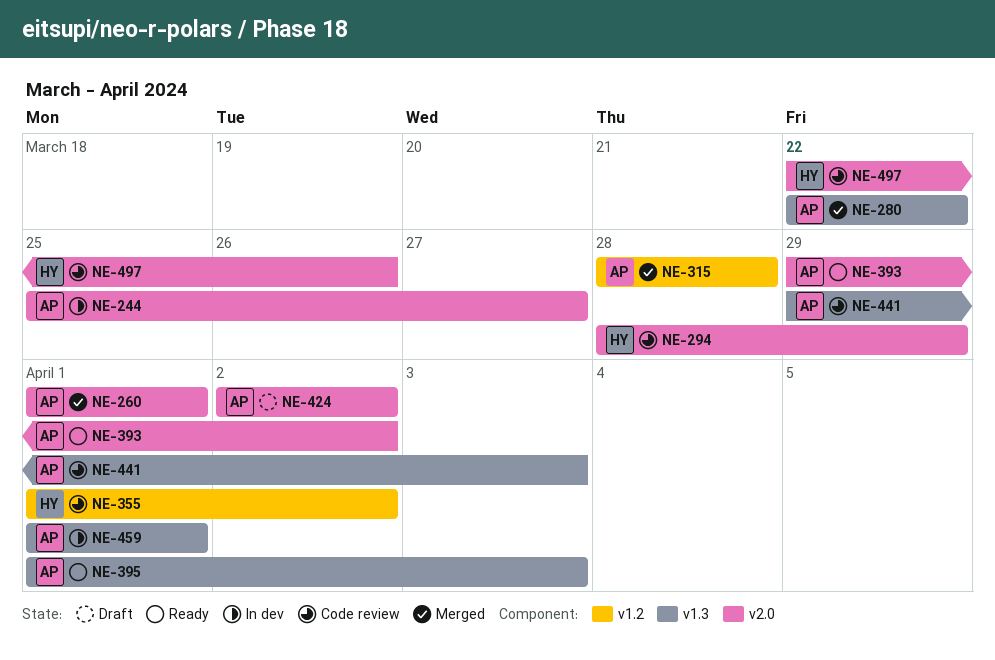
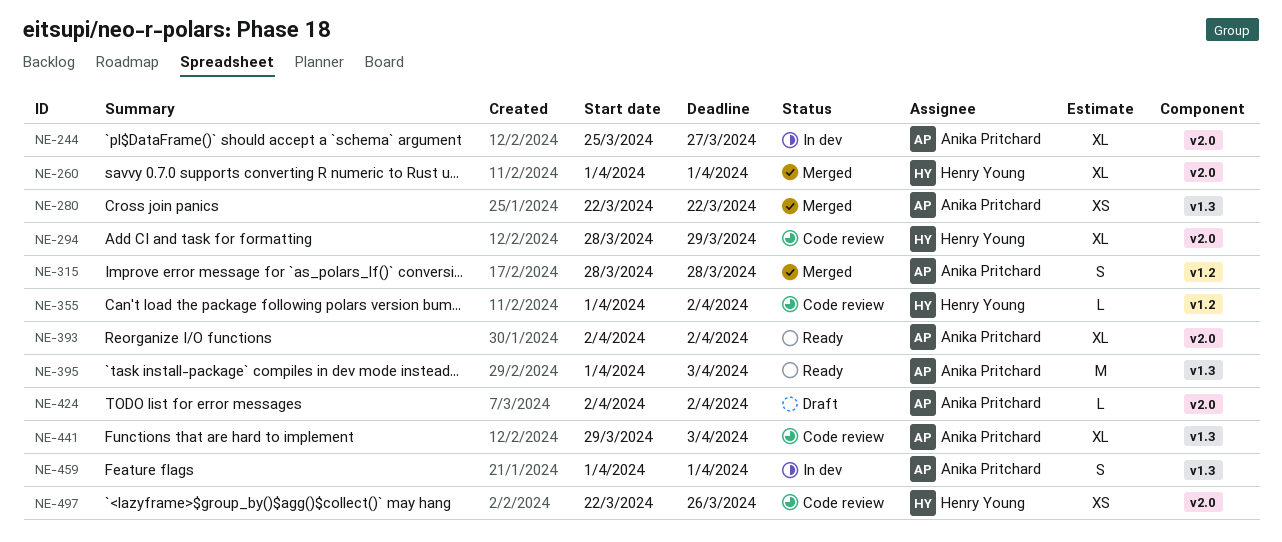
NE-260, owner: Anika Pritchard -> Henry Young
NE-393, start: Mar 29 -> Apr 2

